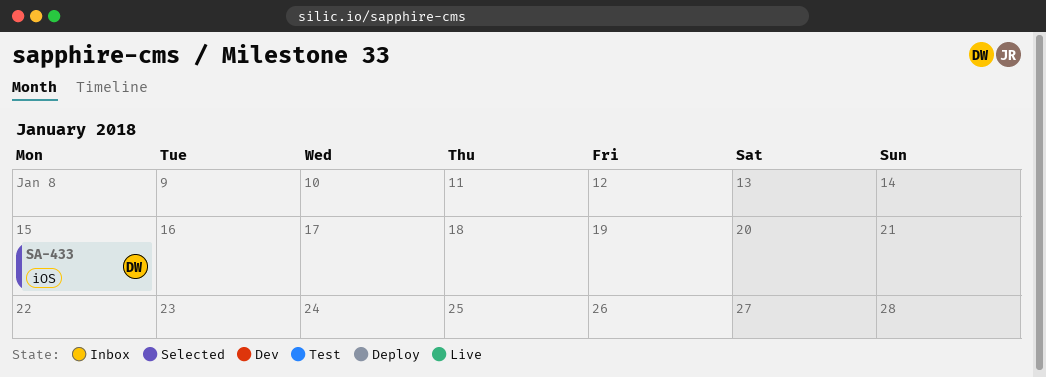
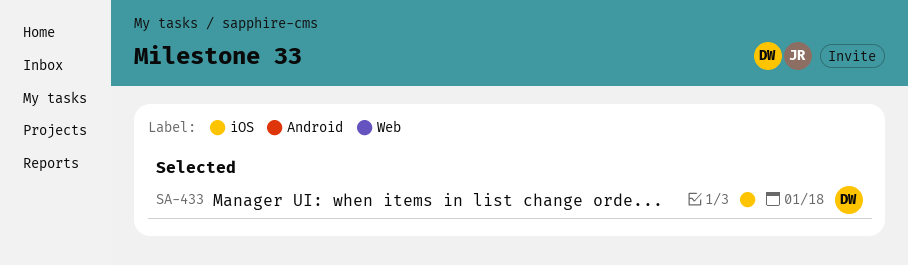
SA-433, due: Jan 15 -> Jan 18

